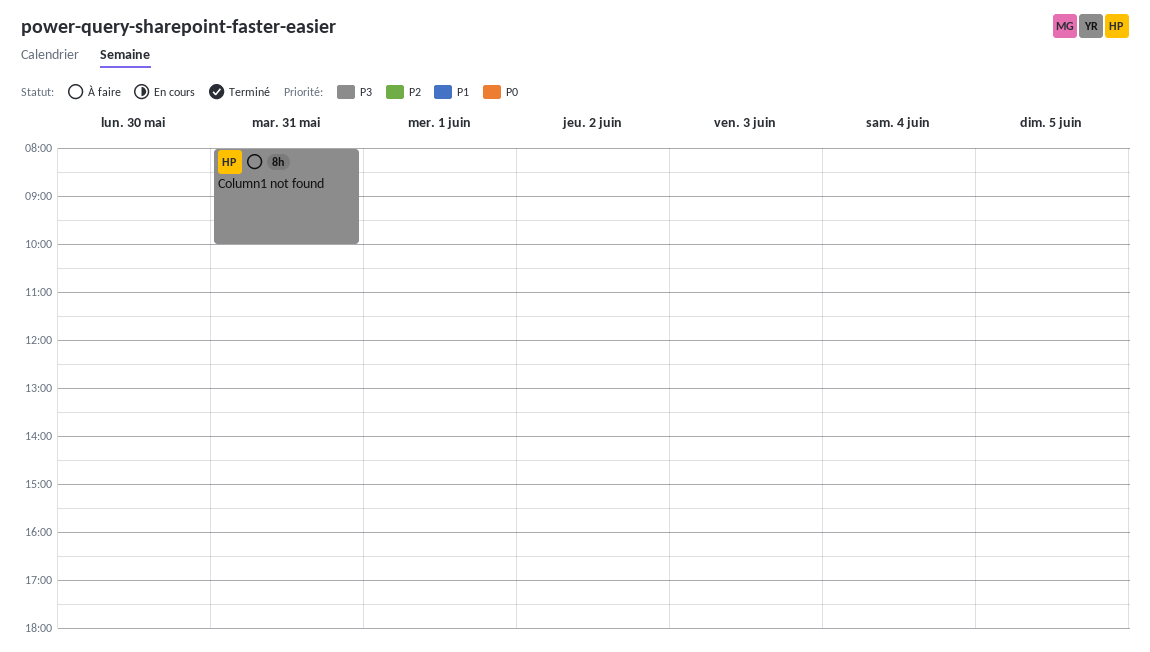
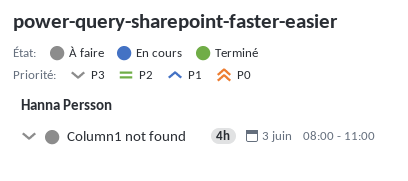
Column1 not found, estimate: 8h -> 4h
Column1 not found, day: May 31 -> Jun 3
Column1 not found, ends: 10:00 -> 11:00

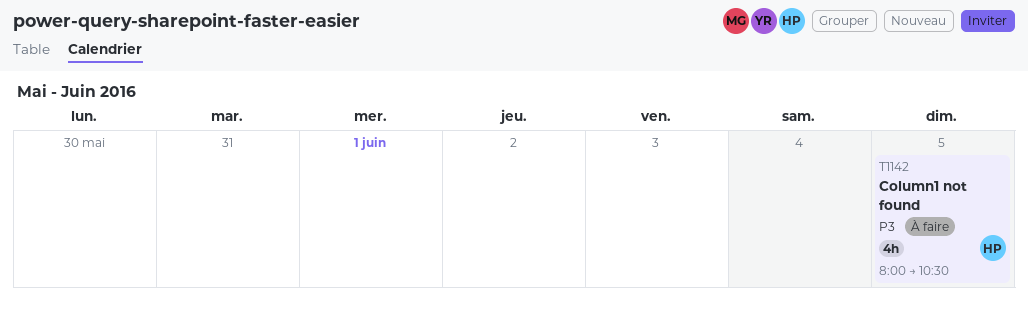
Column1 not found, day: Jun 3 -> Jun 5
Column1 not found, ends: 11:00 -> 10:30

